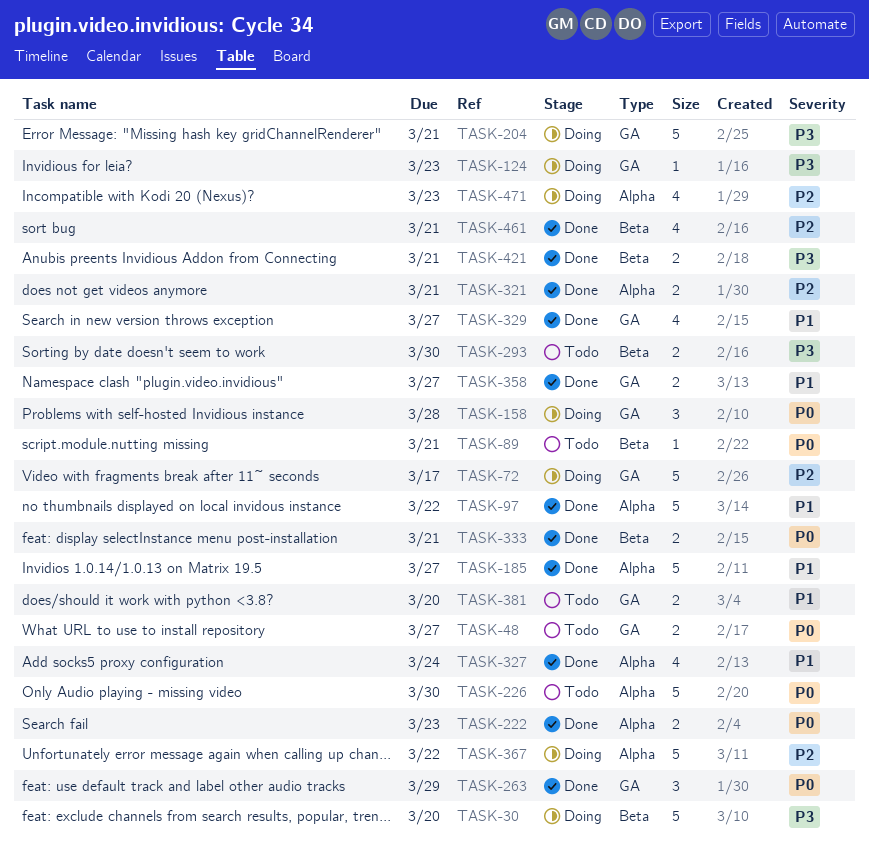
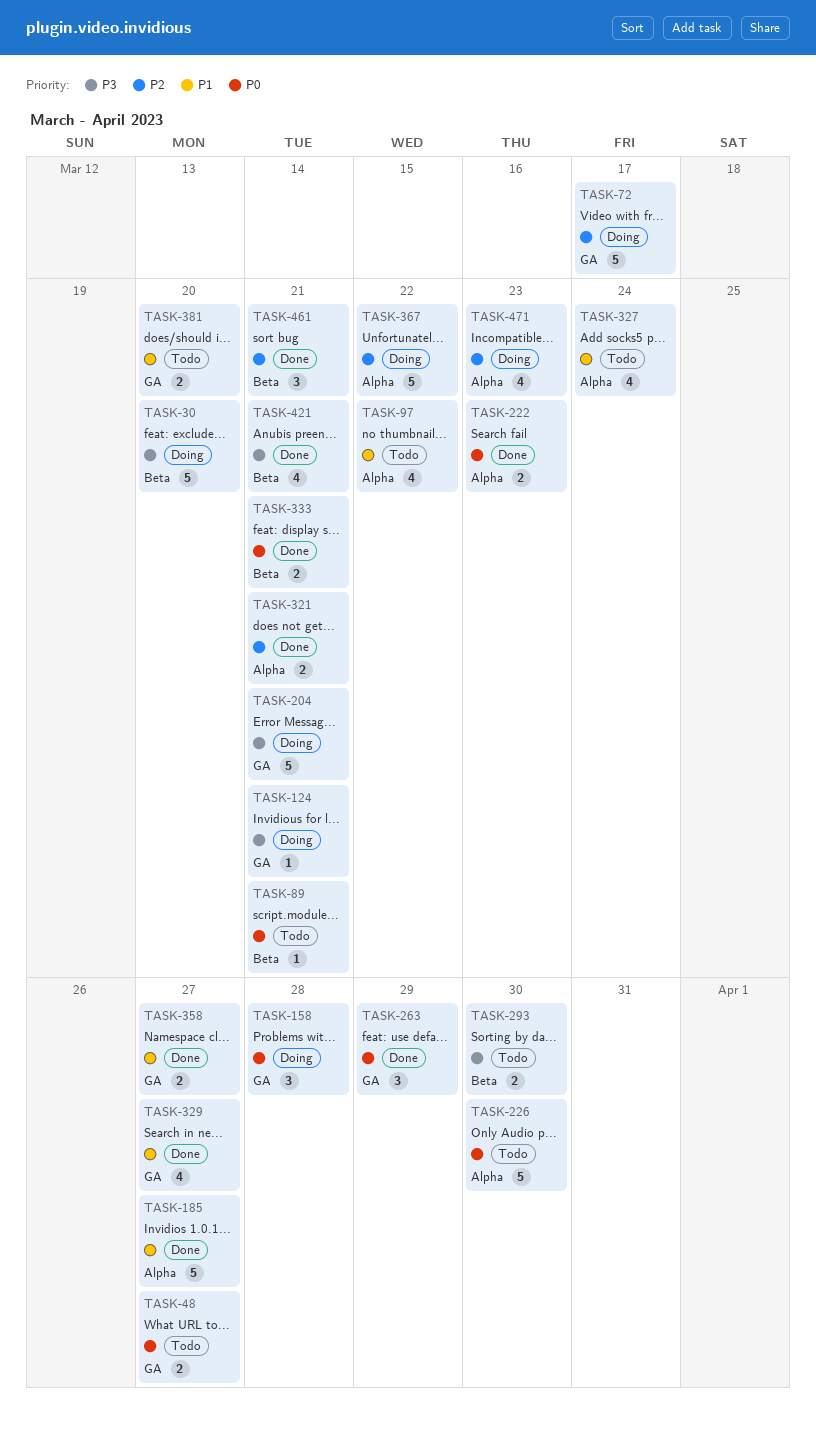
TASK-97, status: Done -> Todo
TASK-97, estimate: 5 -> 4
TASK-124, due: Mar 23 -> Mar 21
TASK-327, status: Done -> Todo
TASK-421, estimate: 2 -> 4
TASK-461, estimate: 4 -> 3

